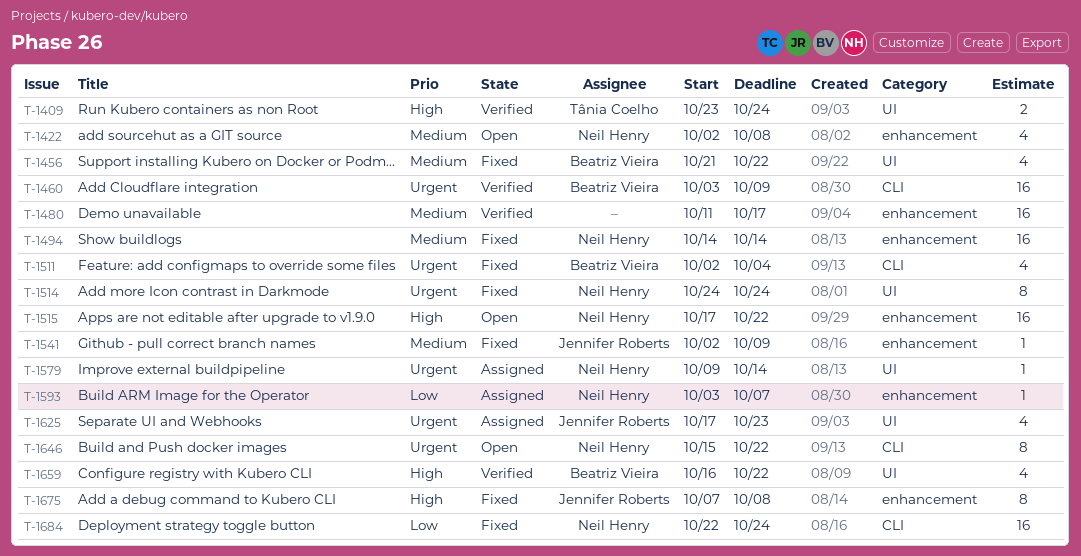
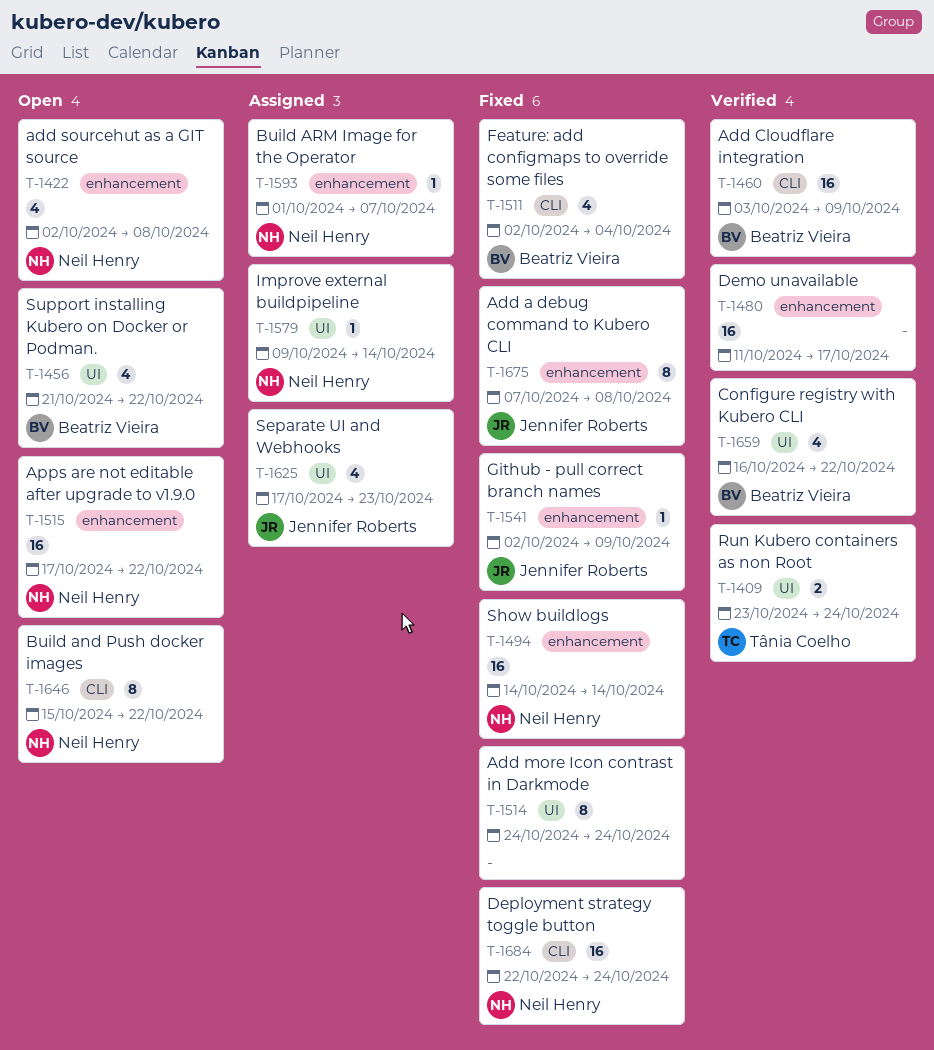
T-1456, status: Fixed -> Open
T-1514, owner: Neil Henry -> none
T-1593, start: Oct 3 -> Oct 1

